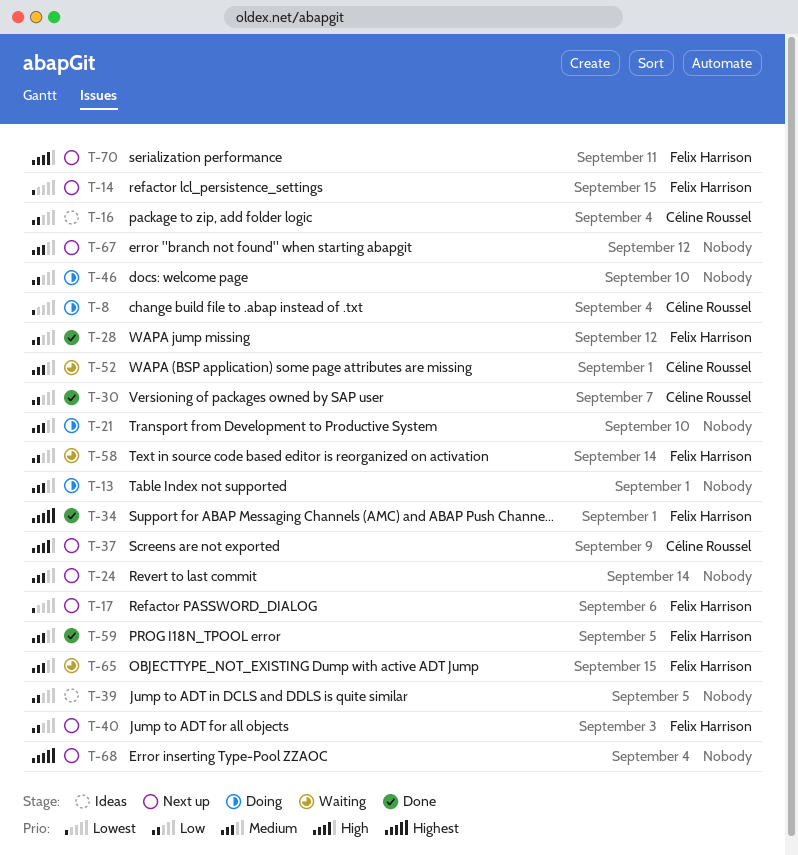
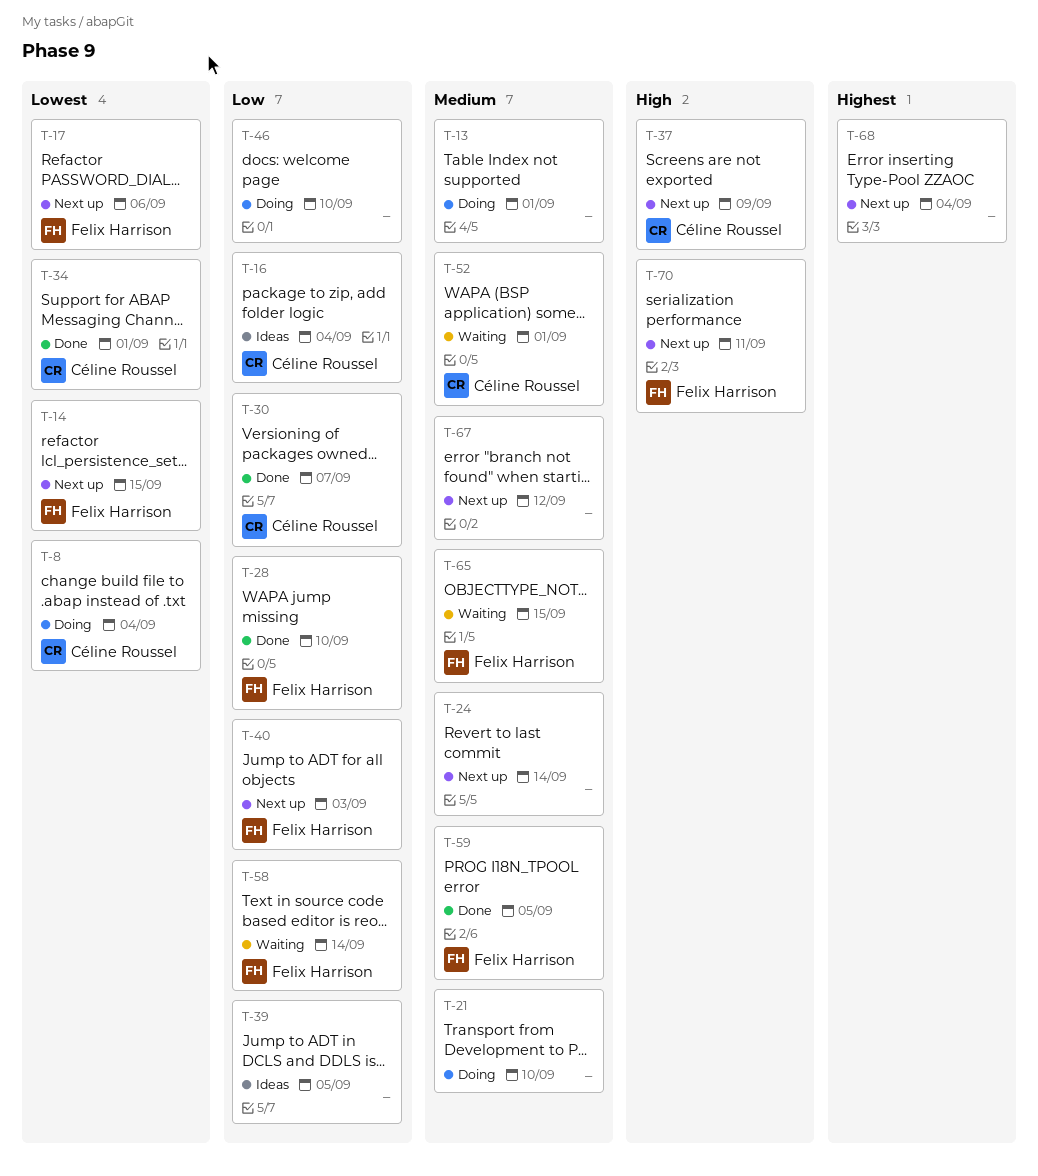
T-28, due: Sep 12 -> Sep 10
T-34, owner: Felix Harrison -> Céline Roussel
T-34, priority: Highest -> Lowest

